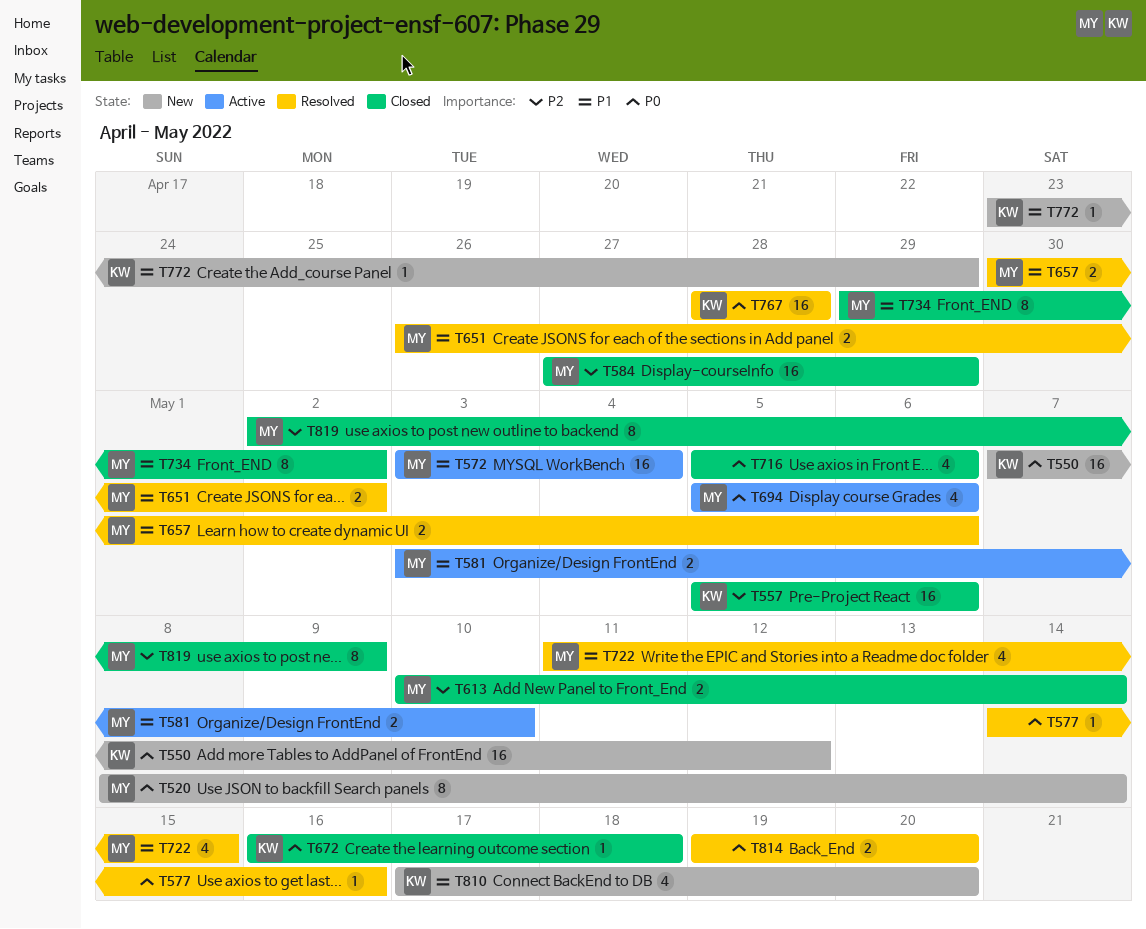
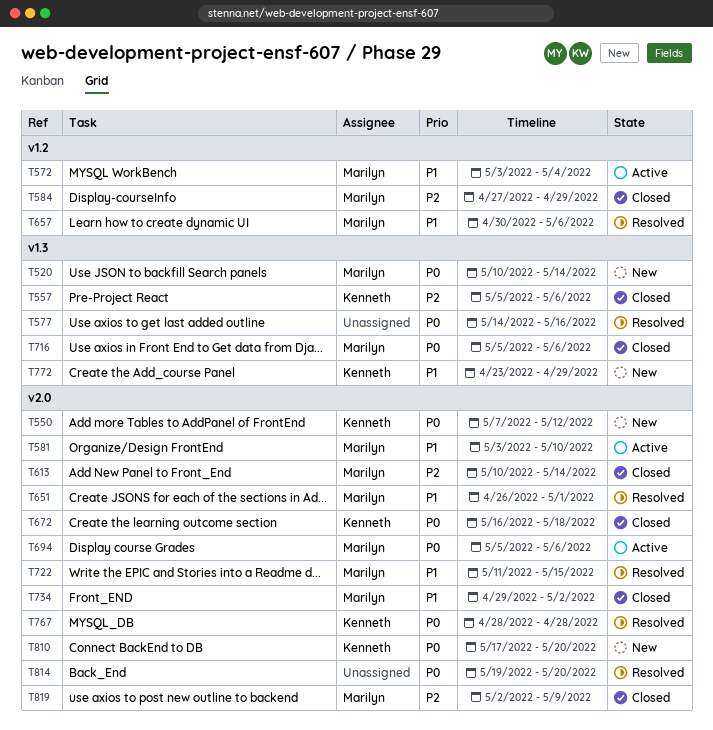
T520, start: May 8 -> May 10
T651, due: May 2 -> May 1
T716, owner: none -> Marilyn
T810, priority: P1 -> P0

